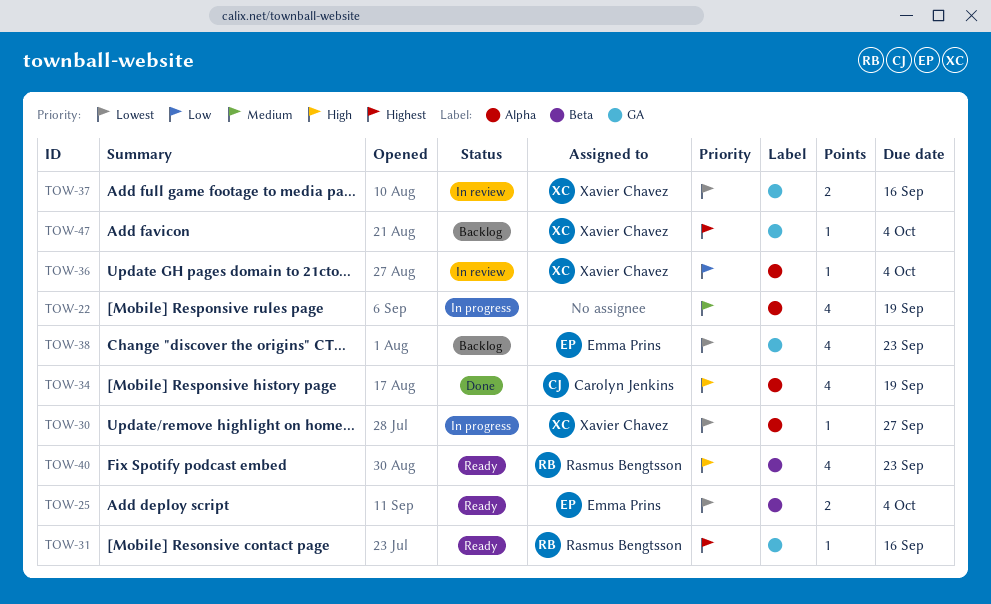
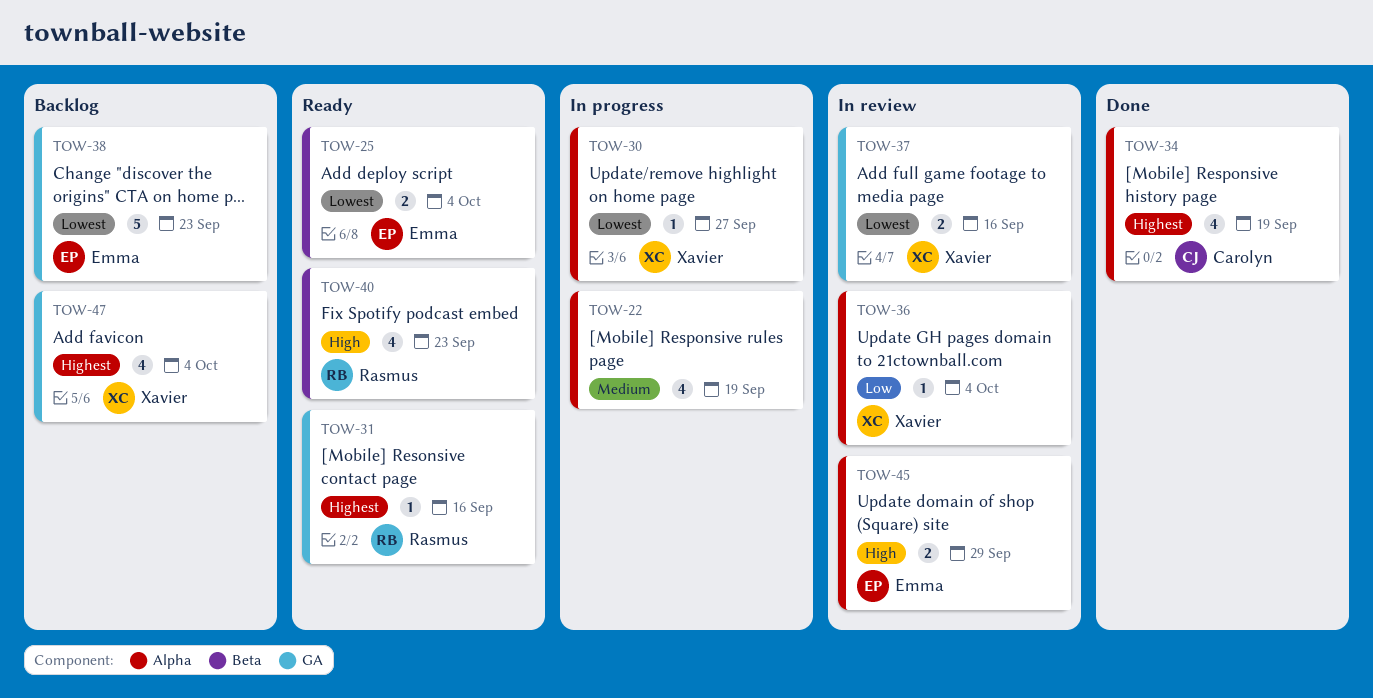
TOW-34, priority: High -> Highest
TOW-38, estimate: 4 -> 5
TOW-45: none -> present
TOW-47, estimate: 1 -> 4

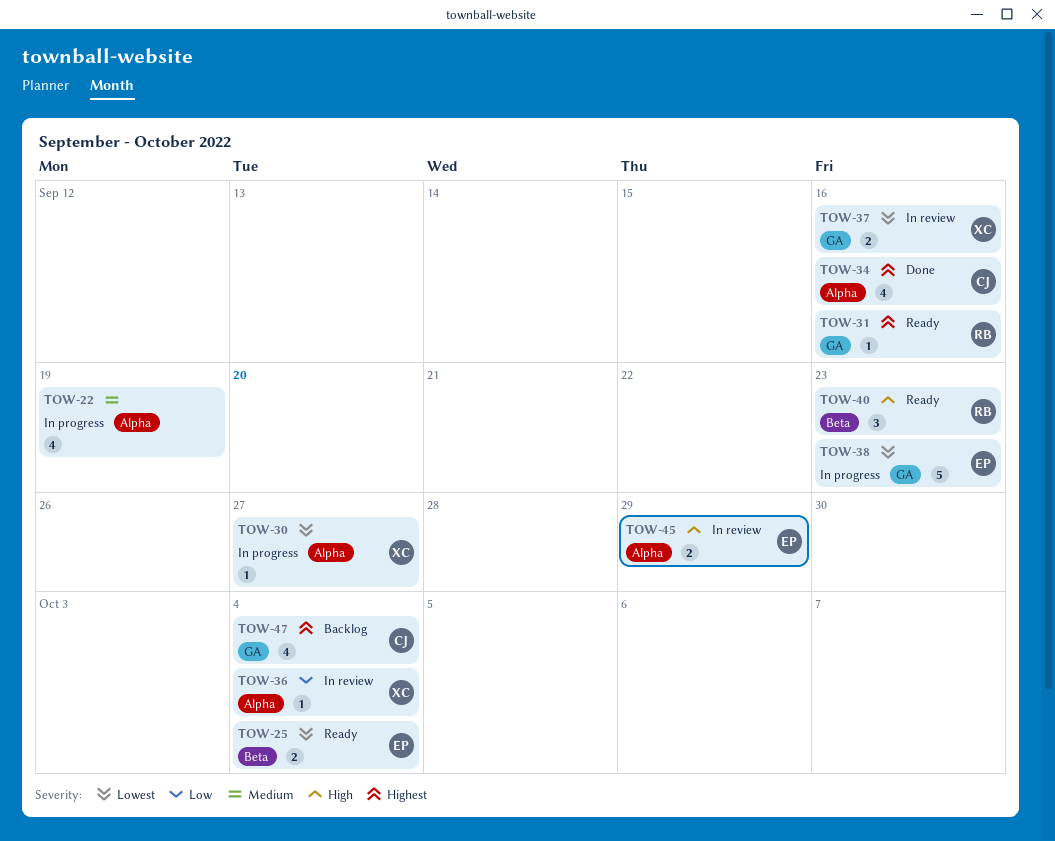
TOW-34, due: Sep 19 -> Sep 16
TOW-38, status: Backlog -> In progress
TOW-40, estimate: 4 -> 3
TOW-47, owner: Xavier -> Carolyn

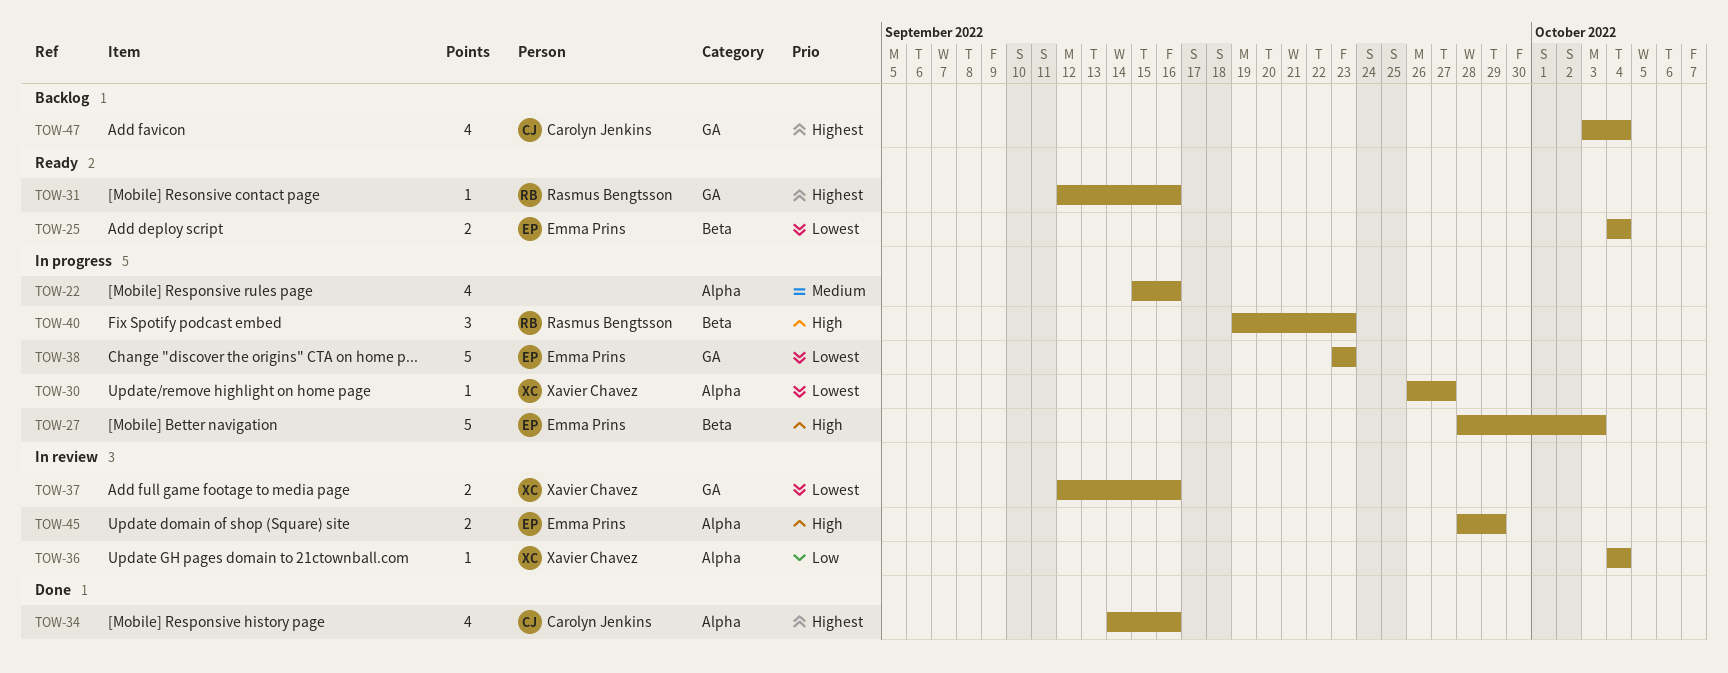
TOW-22, due: Sep 19 -> Sep 16
TOW-27: none -> present
TOW-40, status: Ready -> In progress

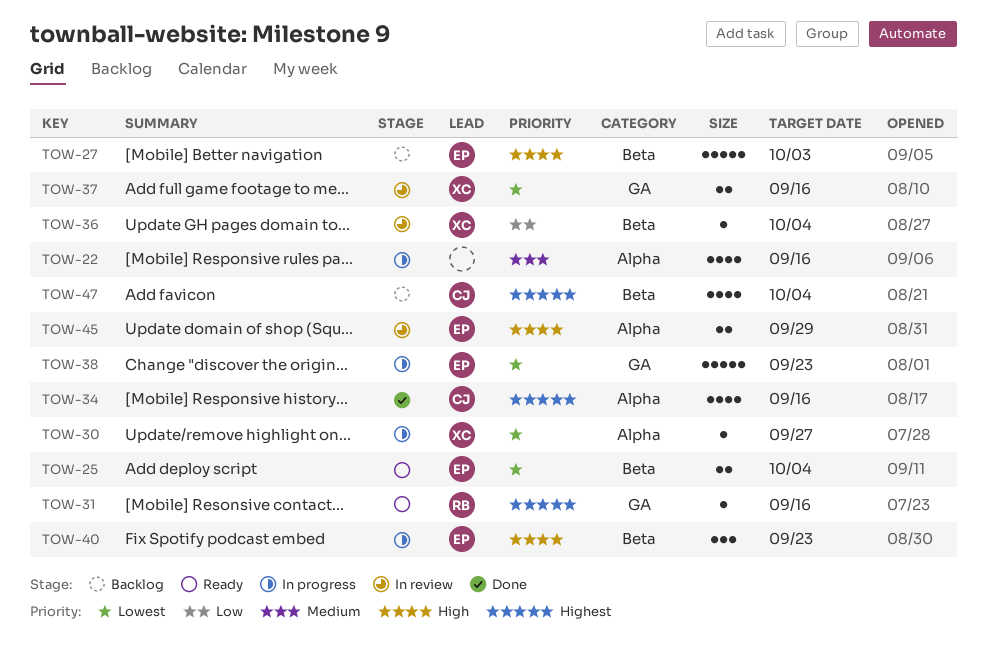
TOW-27, status: In progress -> Backlog
TOW-36, label: Alpha -> Beta
TOW-40, owner: Rasmus Bengtsson -> Emma Prins
TOW-47, label: GA -> Beta

